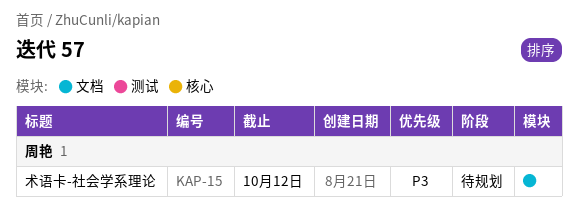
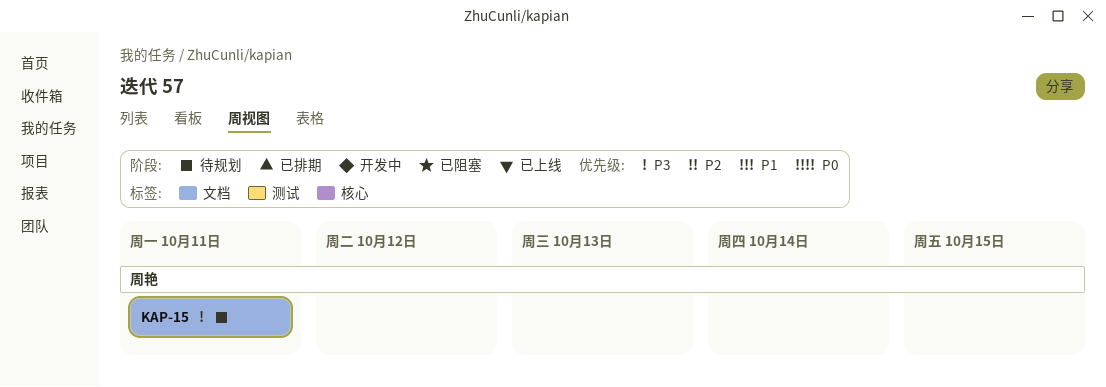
KAP-15, due: Oct 12 -> Oct 11

